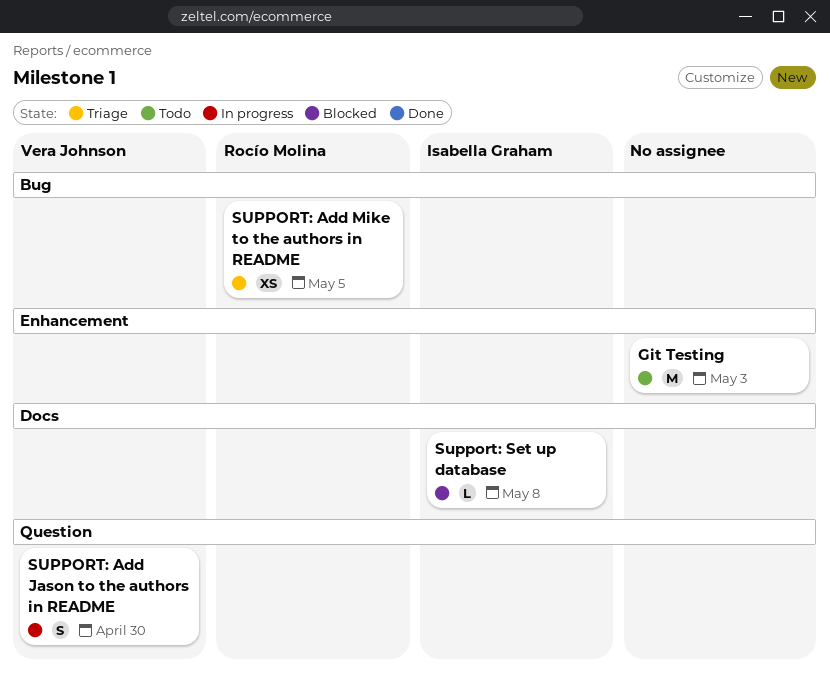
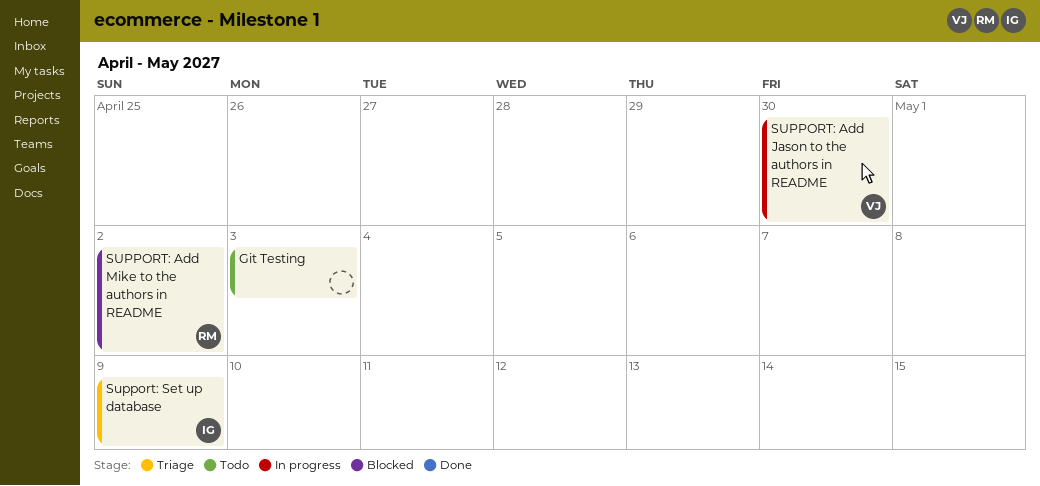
SUPPORT: Add Mike to the authors in README, status: Triage -> Blocked
SUPPORT: Add Mike to the authors in README, due: May 5 -> May 2
Support: Set up database, status: Blocked -> Triage
Support: Set up database, due: May 8 -> May 9

